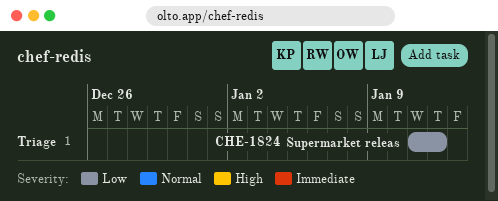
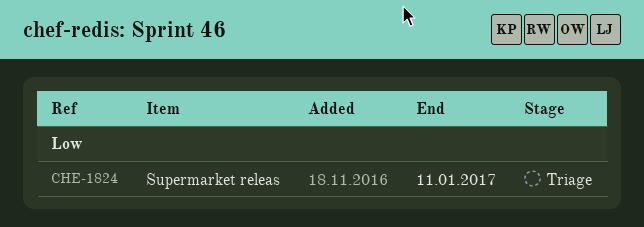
CHE-1824, due: Jan 12 -> Jan 11

